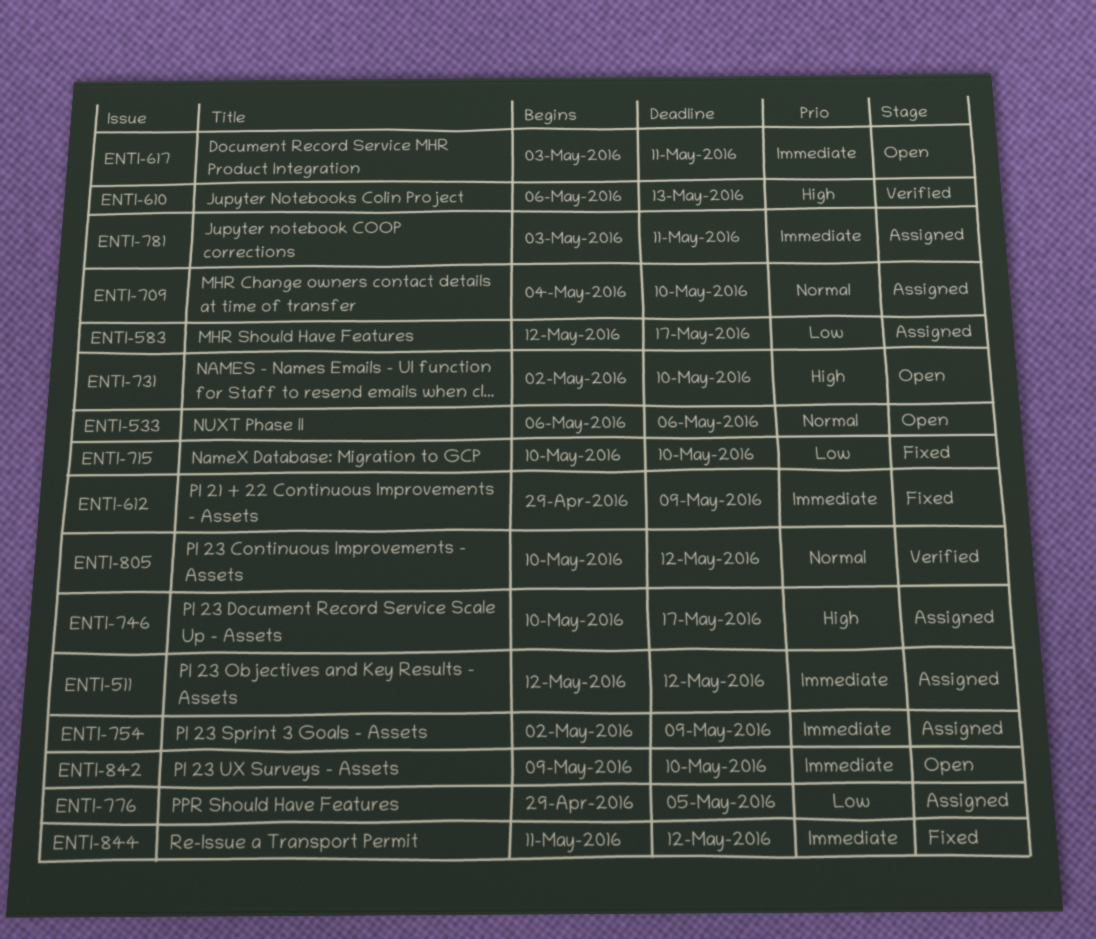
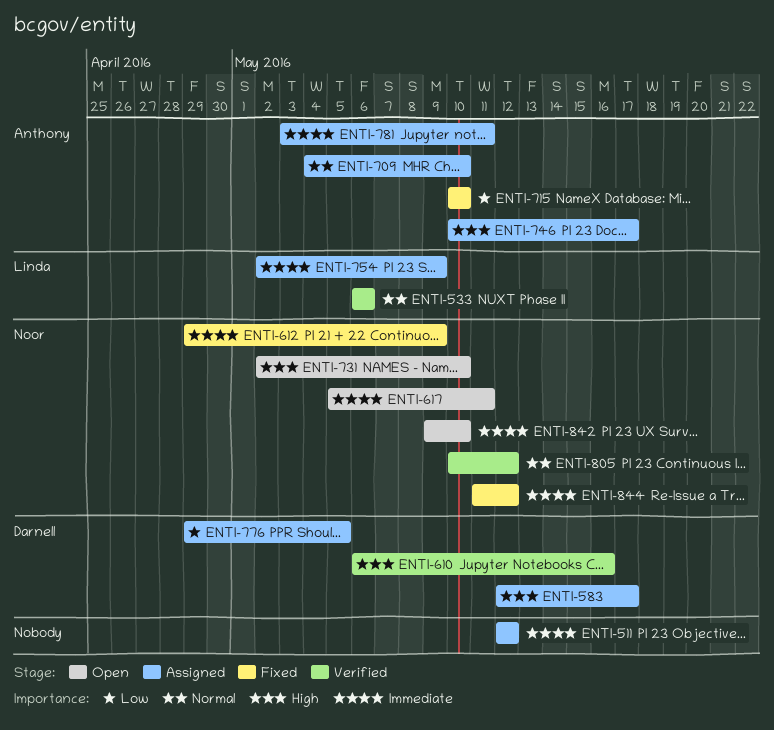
ENTI-533, status: Open -> Verified
ENTI-583, priority: Low -> High
ENTI-610, due: May 13 -> May 16
ENTI-617, start: May 3 -> May 5

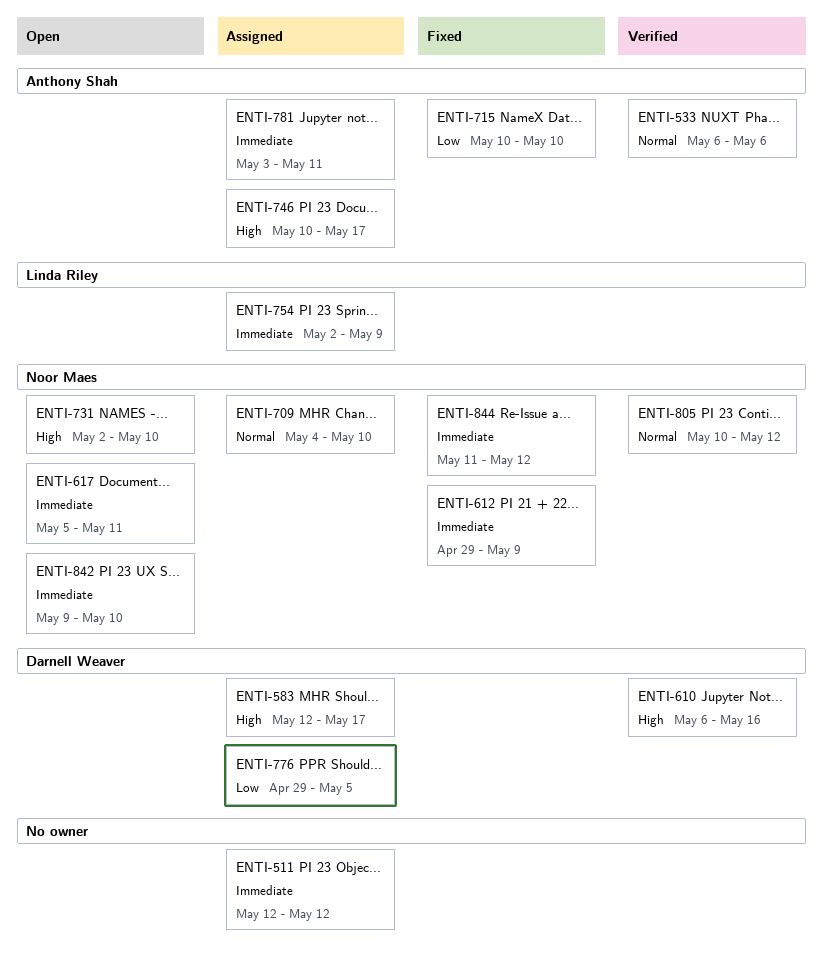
ENTI-533, owner: Linda Riley -> Anthony Shah
ENTI-709, owner: Anthony Shah -> Noor Maes

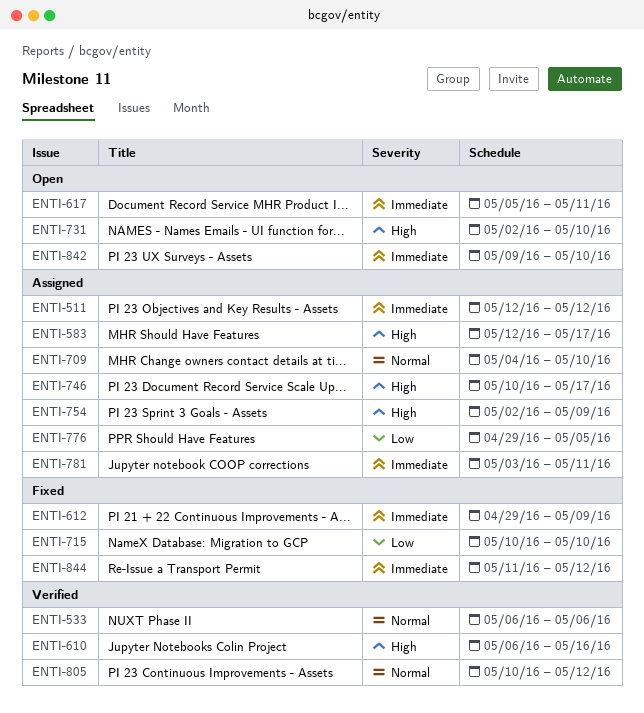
ENTI-754, priority: Immediate -> High

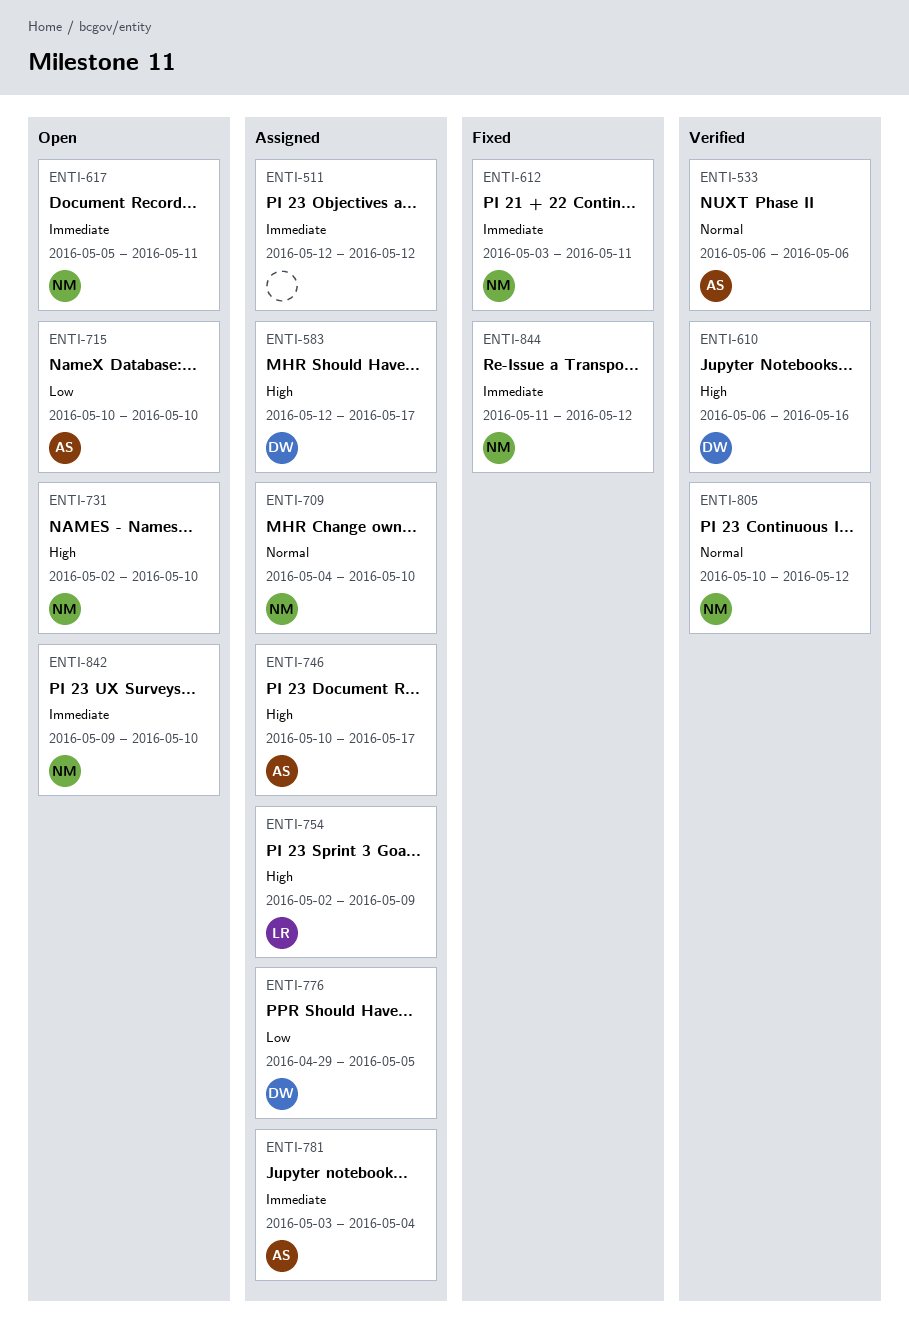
ENTI-612, start: Apr 29 -> May 3
ENTI-612, due: May 9 -> May 11
ENTI-715, status: Fixed -> Open
ENTI-781, due: May 11 -> May 4

